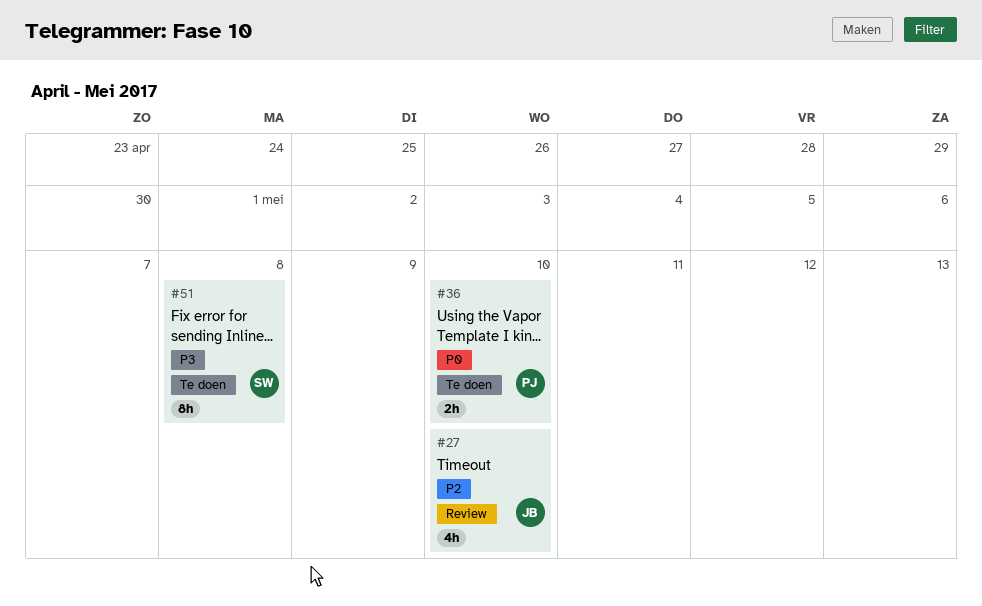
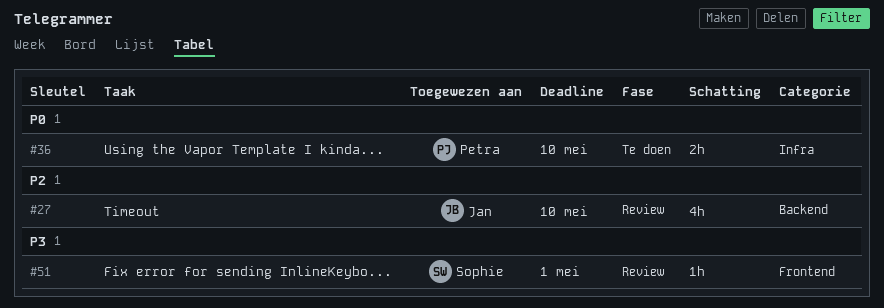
#51, status: Te doen -> Review
#51, estimate: 8h -> 1h
#51, due: May 8 -> May 1

